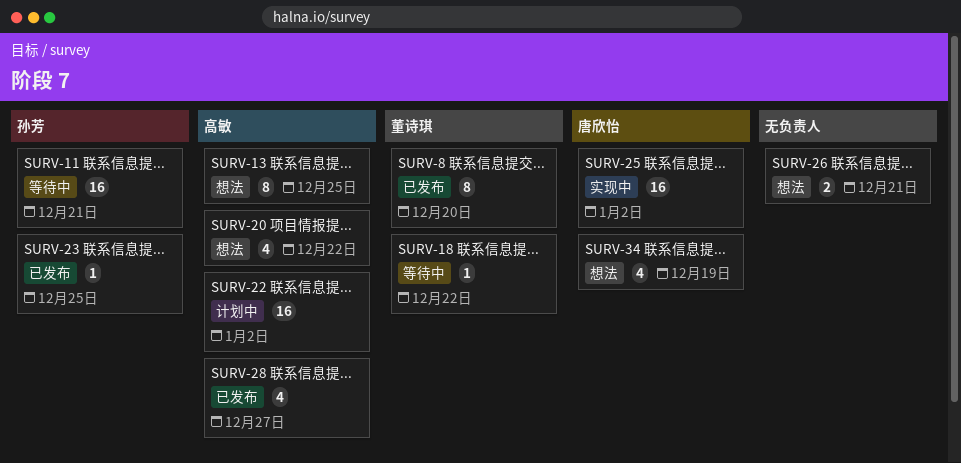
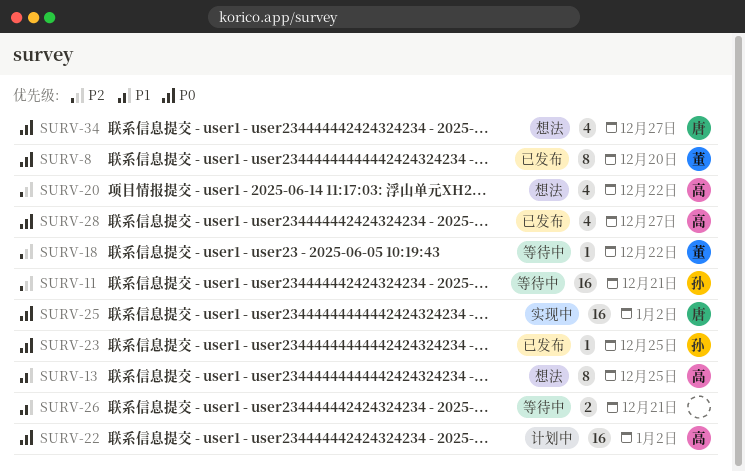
SURV-26, status: 想法 -> 等待中
SURV-34, due: Dec 19 -> Dec 27

